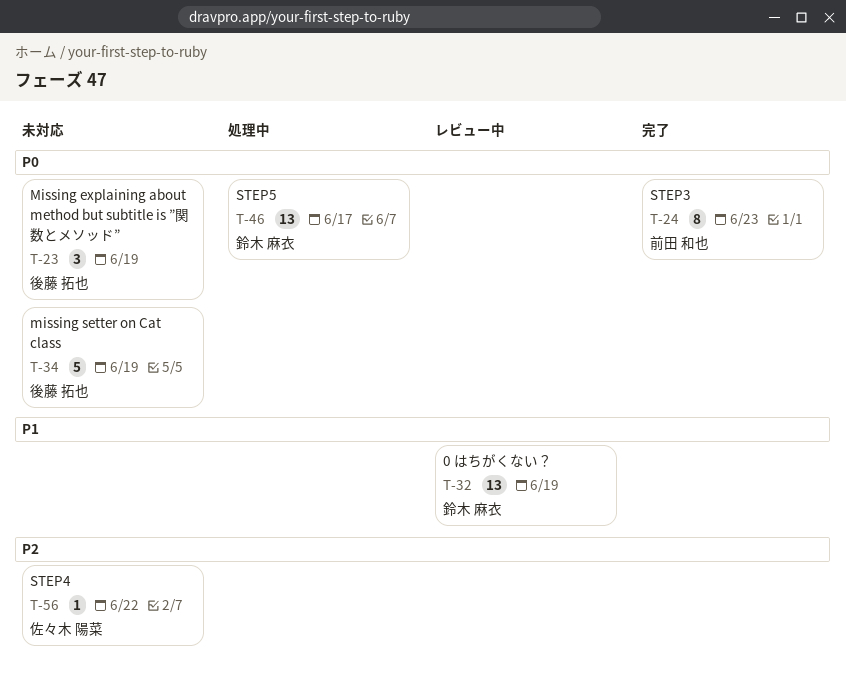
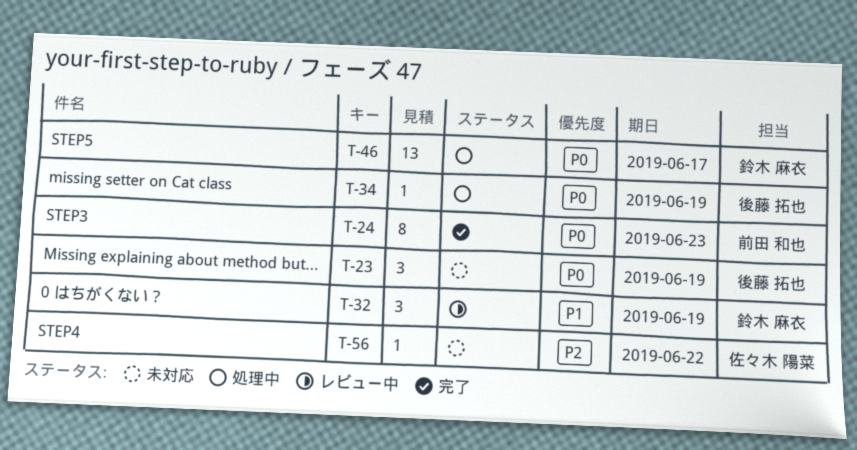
T-32, estimate: 13 -> 3
T-34, status: 未対応 -> 処理中
T-34, estimate: 5 -> 1

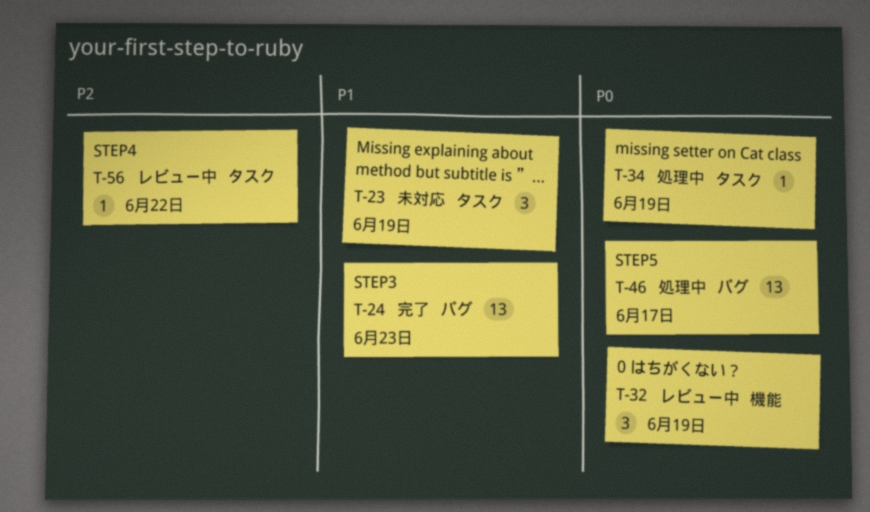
T-23, priority: P0 -> P1
T-24, priority: P0 -> P1
T-24, estimate: 8 -> 13
T-32, priority: P1 -> P0
T-56, status: 未対応 -> レビュー中

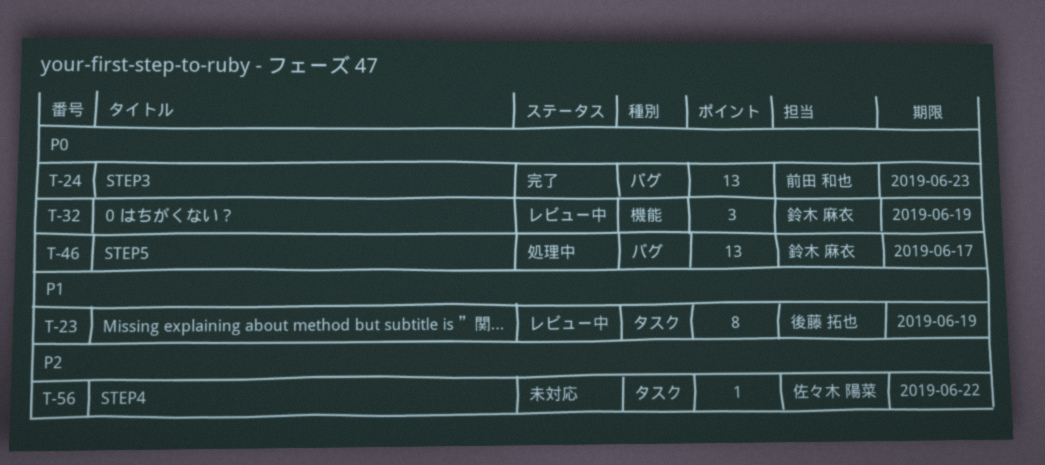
T-23, status: 未対応 -> レビュー中
T-23, estimate: 3 -> 8
T-24, priority: P1 -> P0
T-34: present -> none
T-56, status: レビュー中 -> 未対応

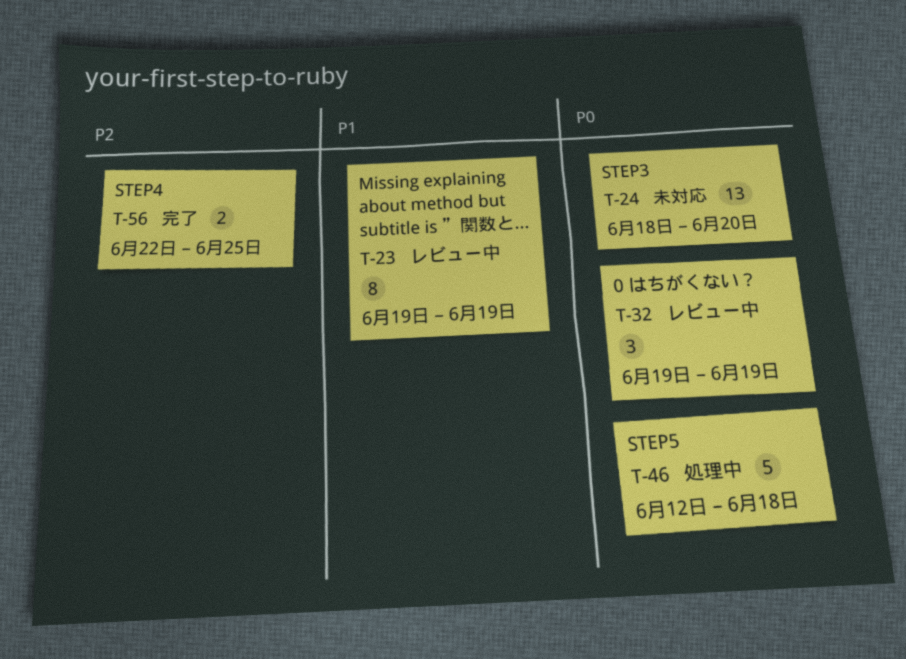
T-24, status: 完了 -> 未対応
T-24, due: Jun 23 -> Jun 20
T-46, estimate: 13 -> 5
T-46, due: Jun 17 -> Jun 18
T-56, status: 未対応 -> 完了
T-56, estimate: 1 -> 2
T-56, due: Jun 22 -> Jun 25

